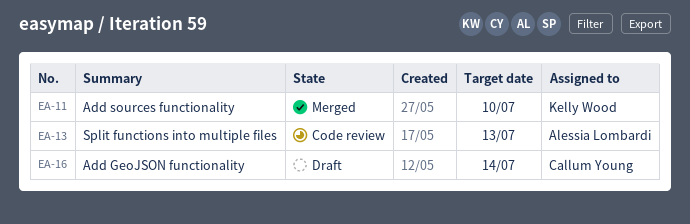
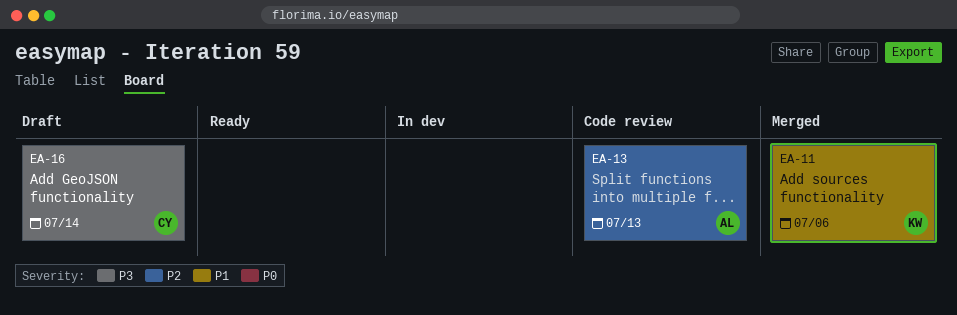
EA-11, due: Jul 10 -> Jul 6

